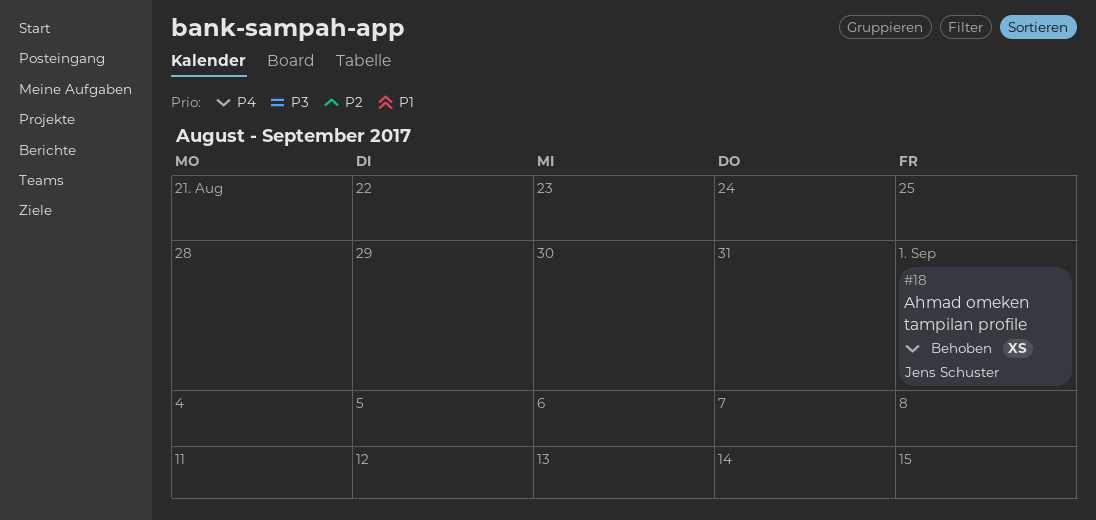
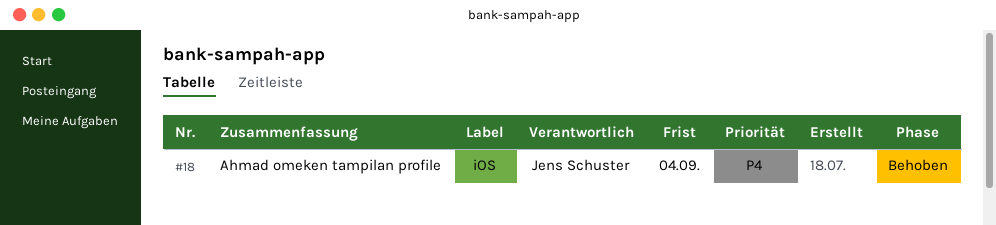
#18, due: Sep 1 -> Sep 4

